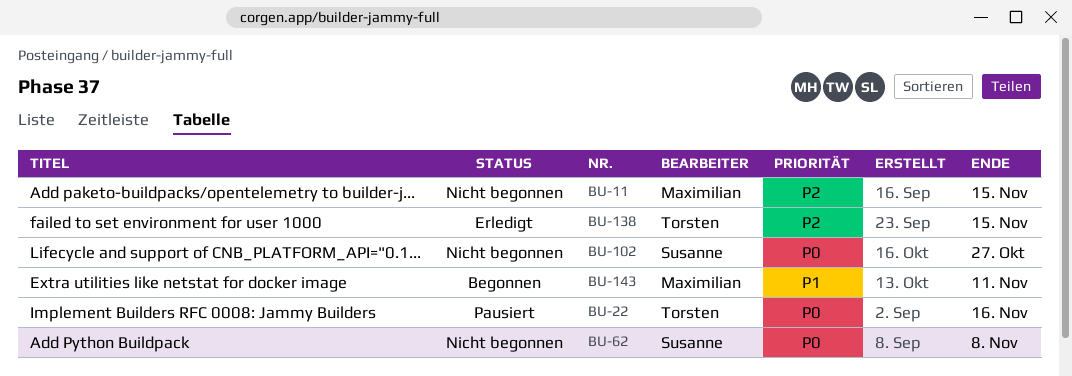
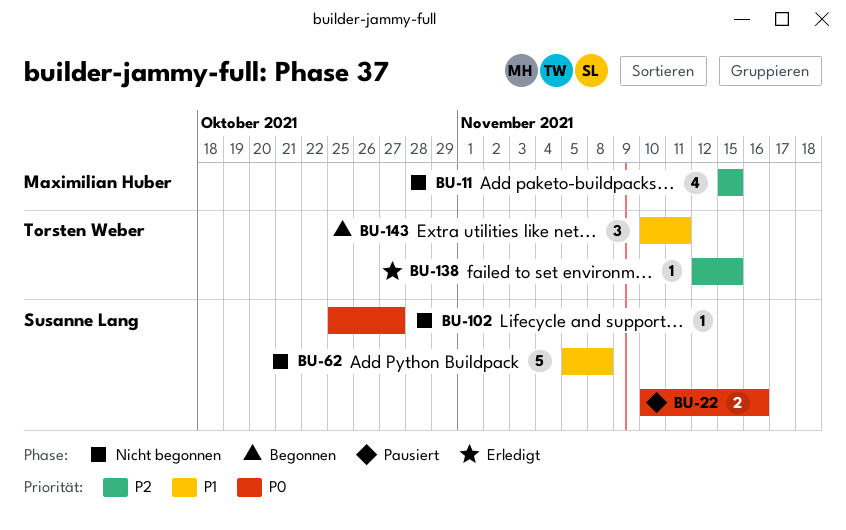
BU-22, owner: Torsten Weber -> Susanne Lang
BU-62, priority: P0 -> P1
BU-143, owner: Maximilian Huber -> Torsten Weber

